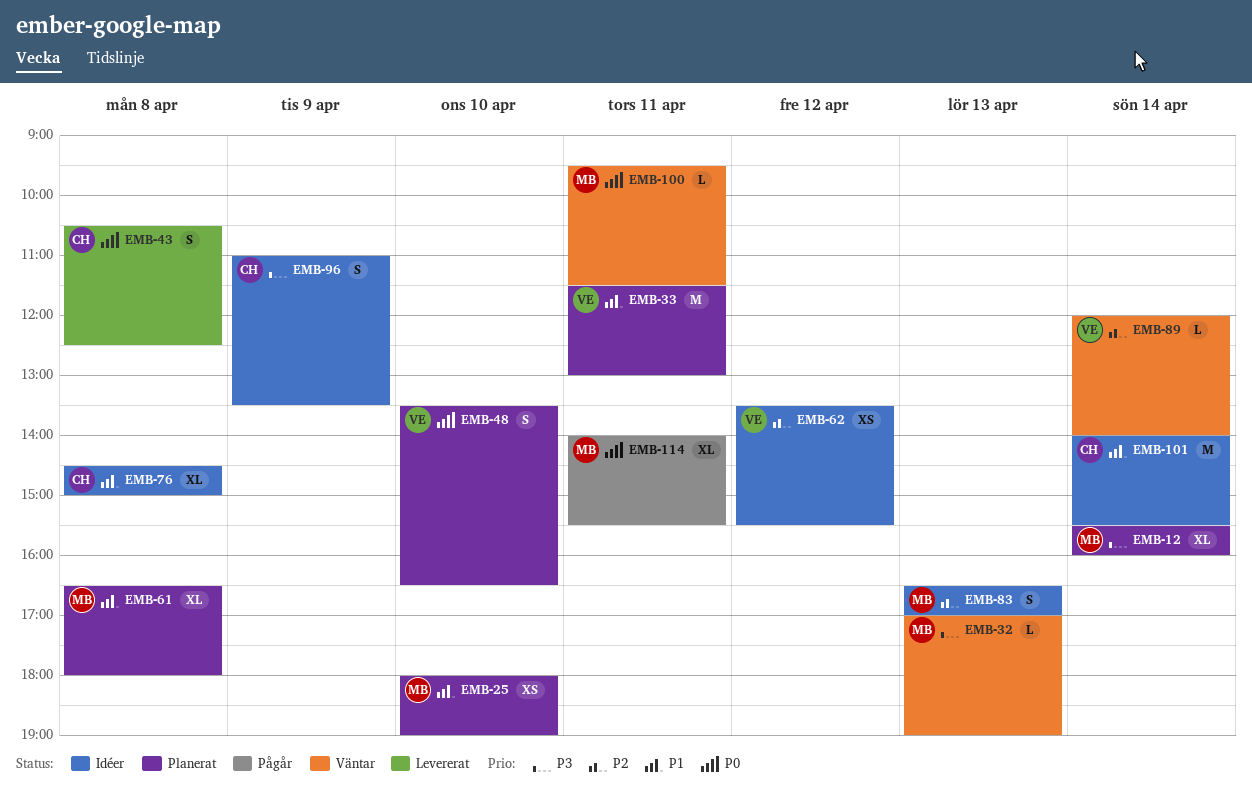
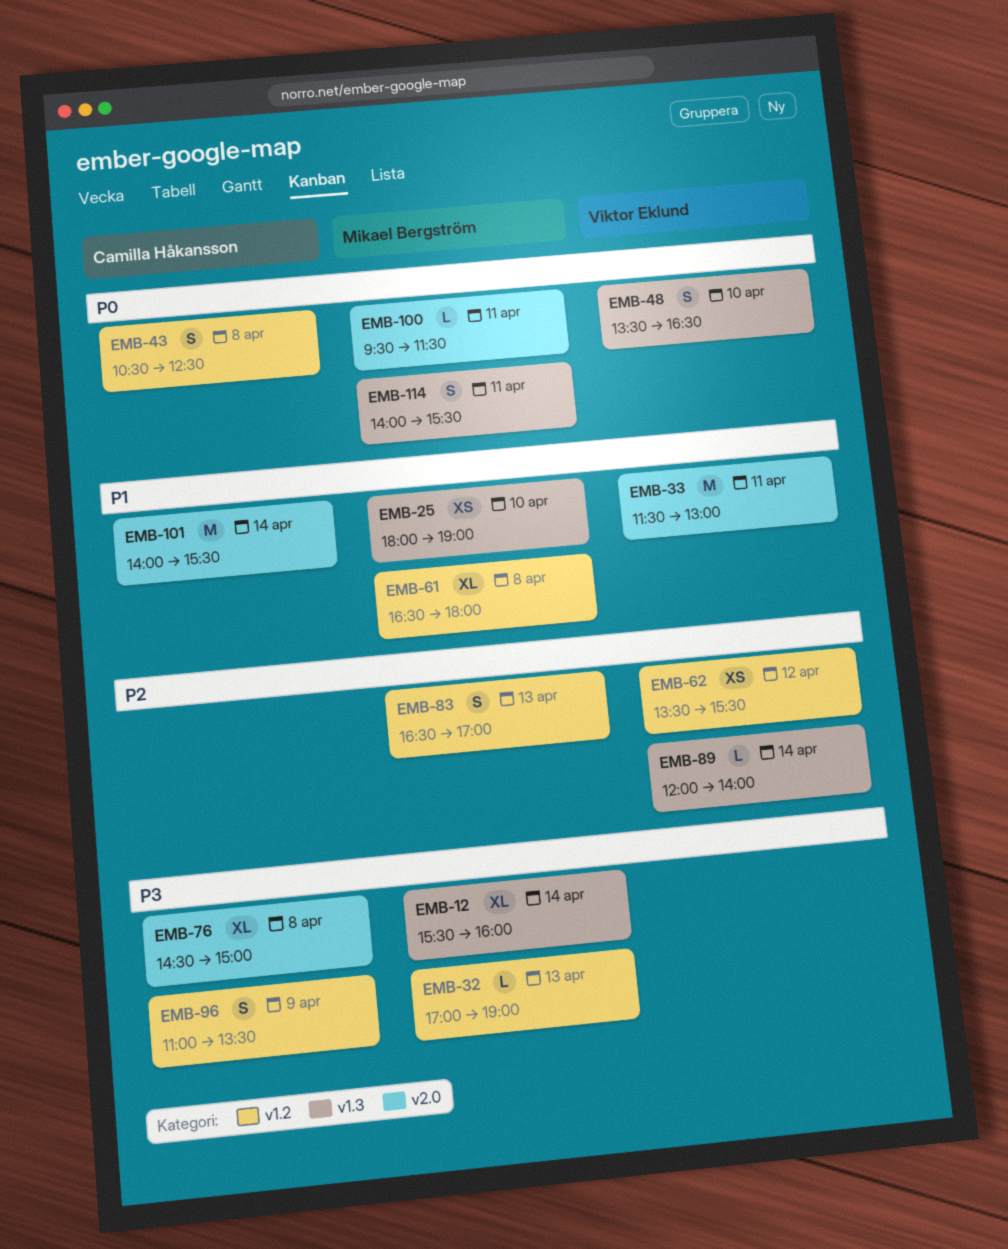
EMB-76, priority: P1 -> P3
EMB-114, estimate: XL -> S

